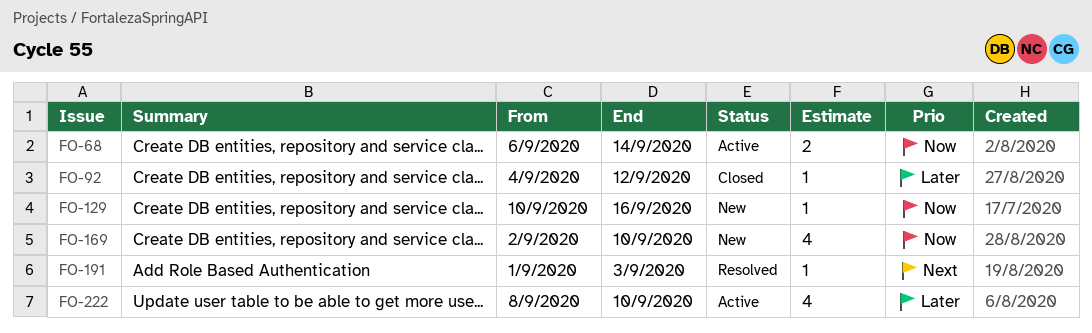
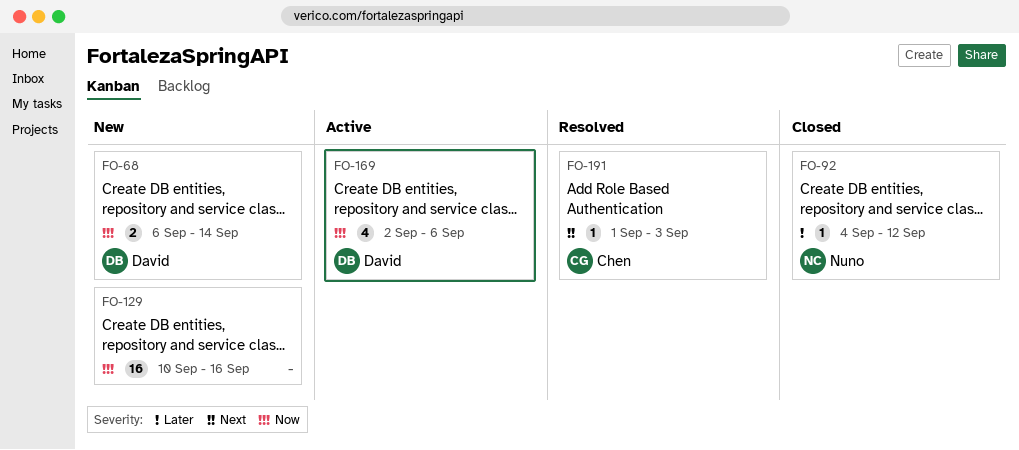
FO-68, status: Active -> New
FO-129, estimate: 1 -> 16
FO-169, status: New -> Active
FO-169, due: Sep 10 -> Sep 6
FO-222: present -> none

